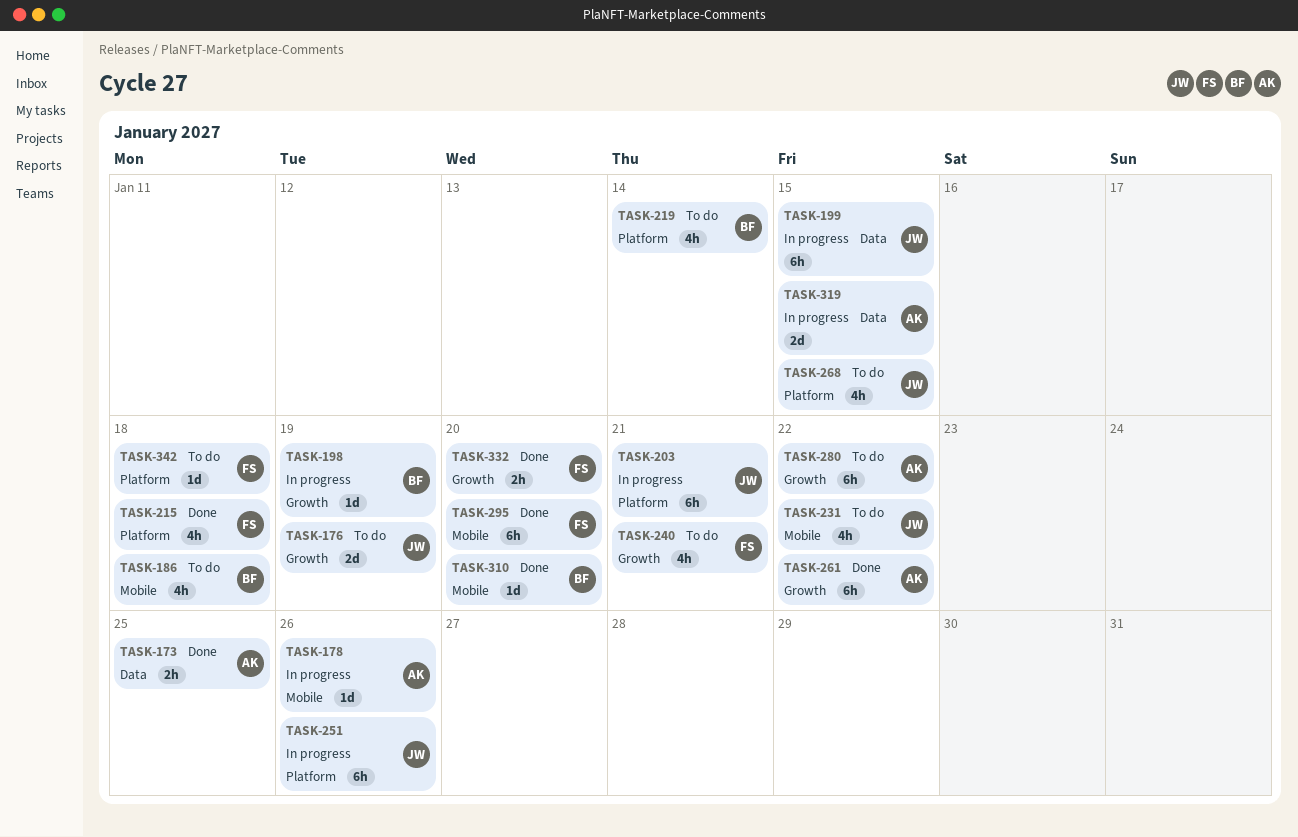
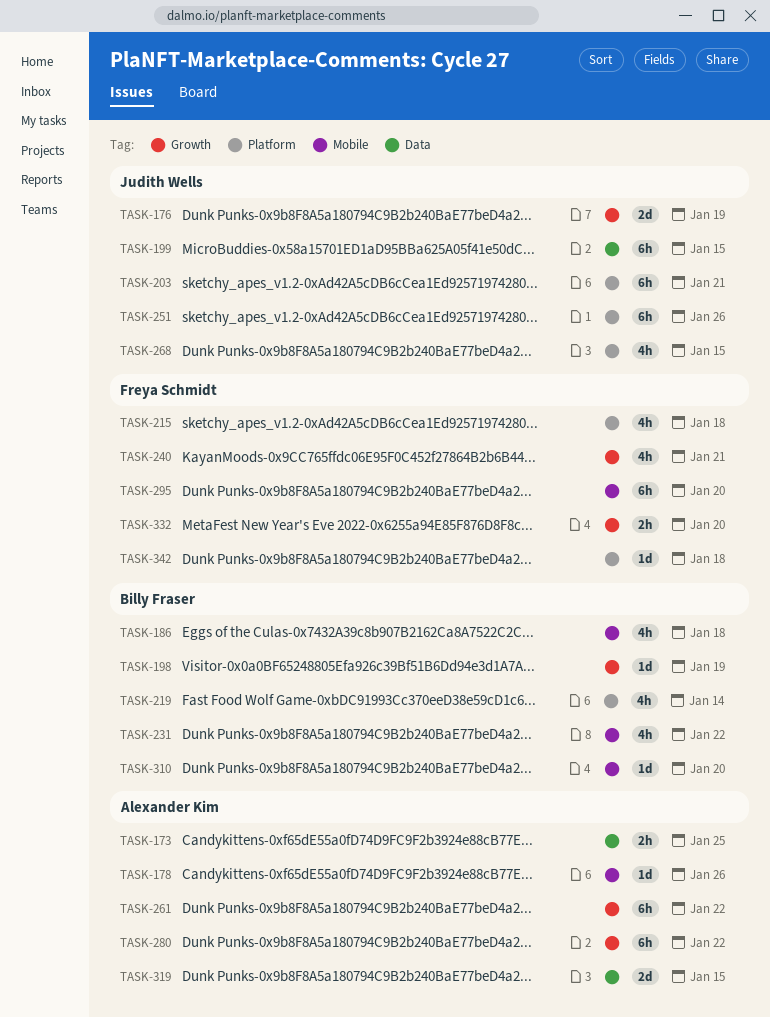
TASK-231, owner: Judith Wells -> Billy Fraser

